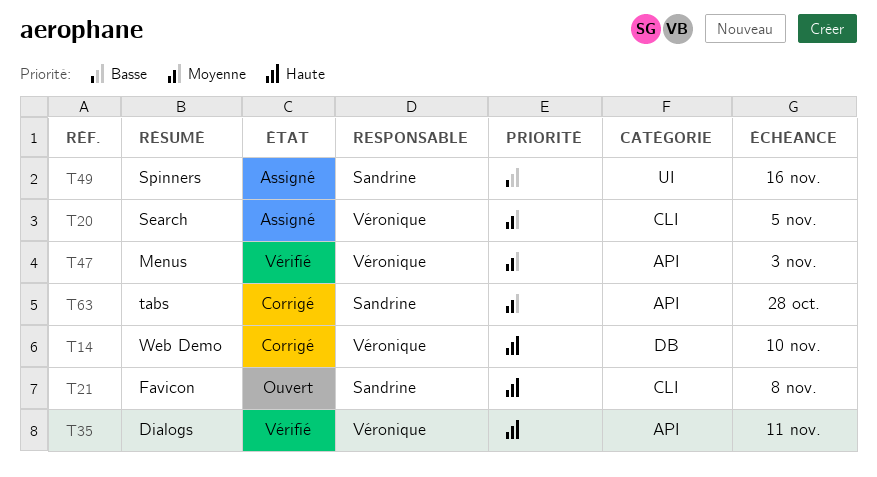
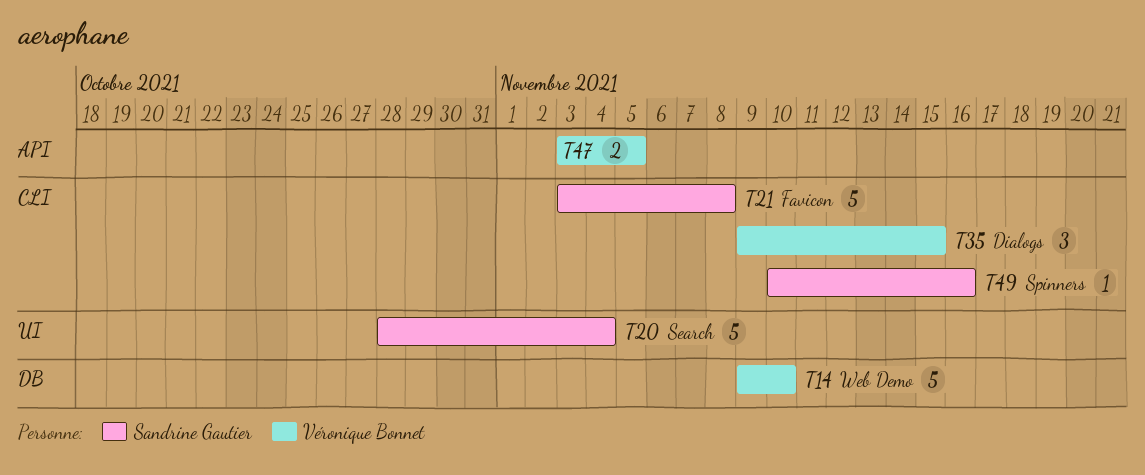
T20, owner: Véronique Bonnet -> Sandrine Gautier
T20, label: CLI -> UI
T20, due: Nov 5 -> Nov 4
T35, label: API -> CLI
T35, due: Nov 11 -> Nov 15
T47, due: Nov 3 -> Nov 5
T49, label: UI -> CLI
T63: present -> none

